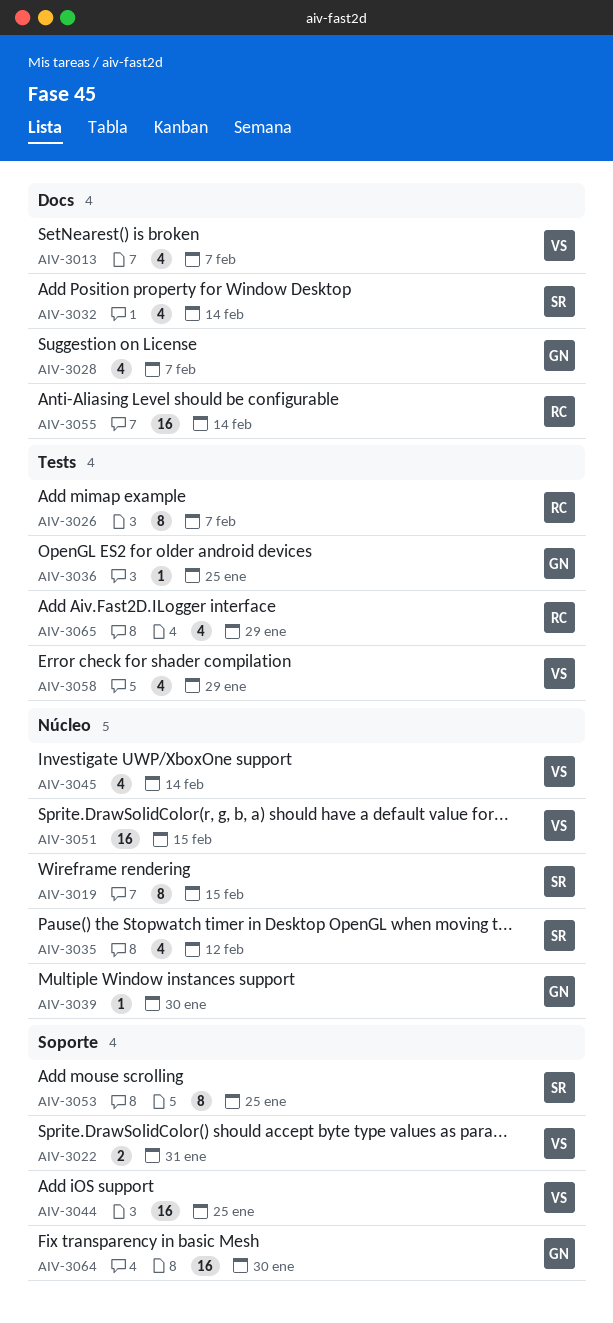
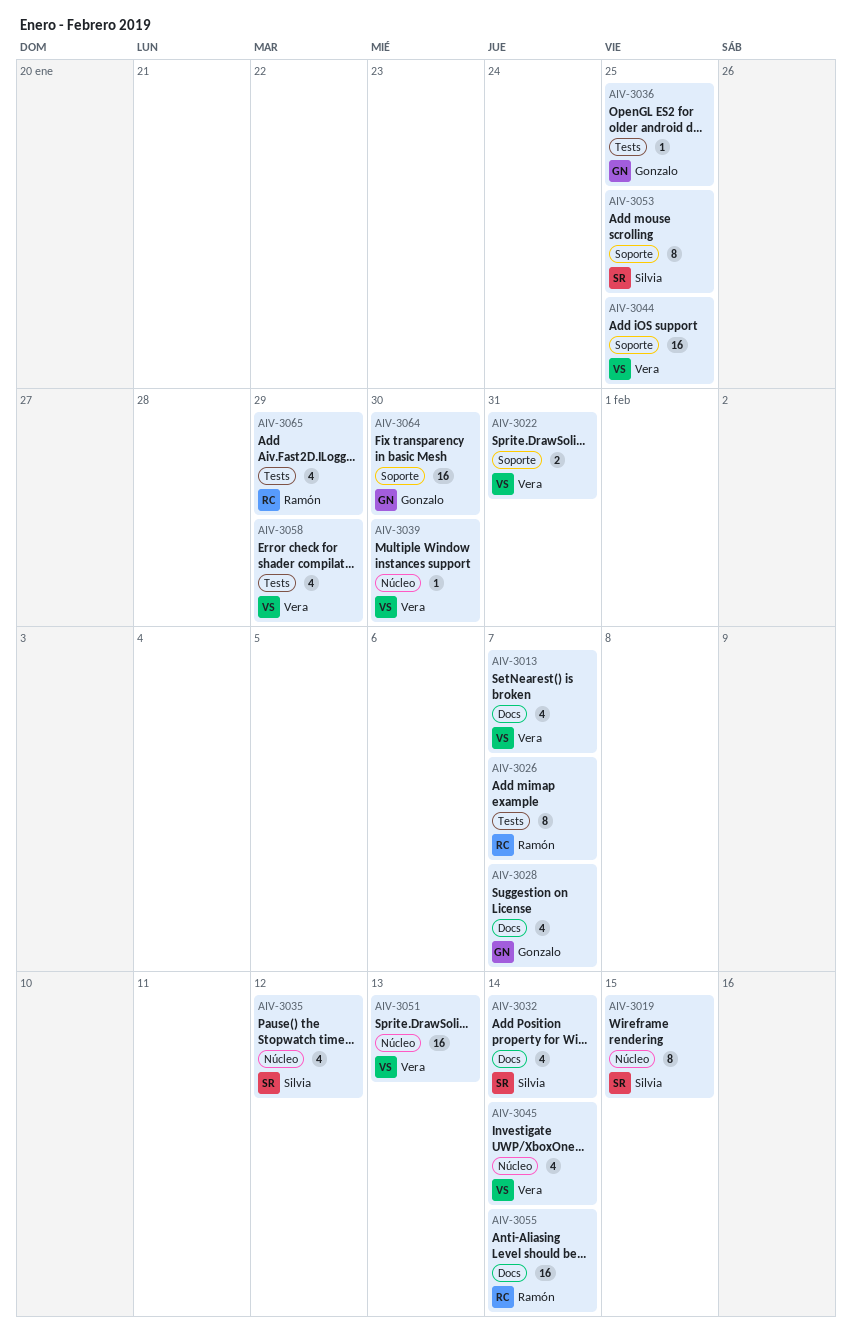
AIV-3039, owner: Gonzalo -> Vera
AIV-3051, due: Feb 15 -> Feb 13

